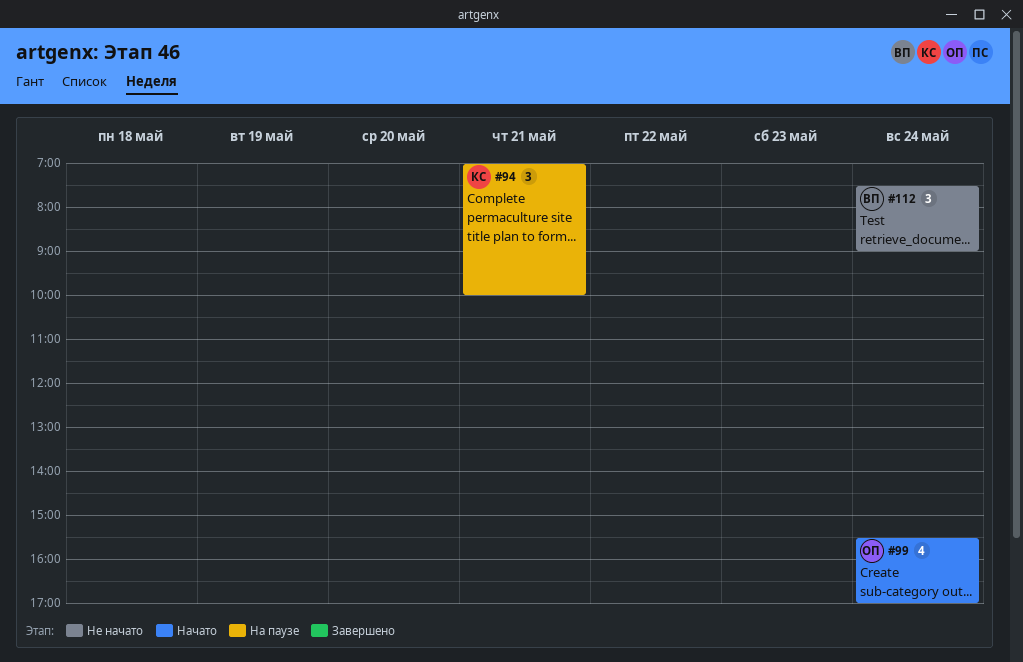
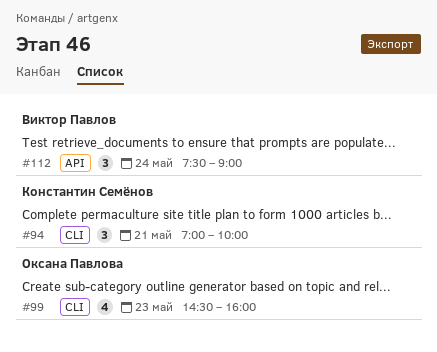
#99, day: May 24 -> May 23
#99, begins: 15:30 -> 14:30
#99, ends: 17:00 -> 16:00

